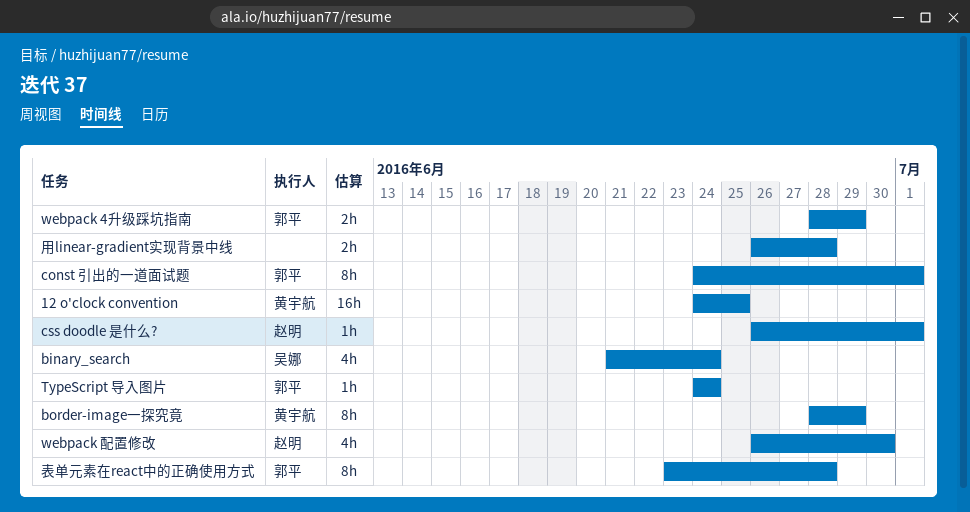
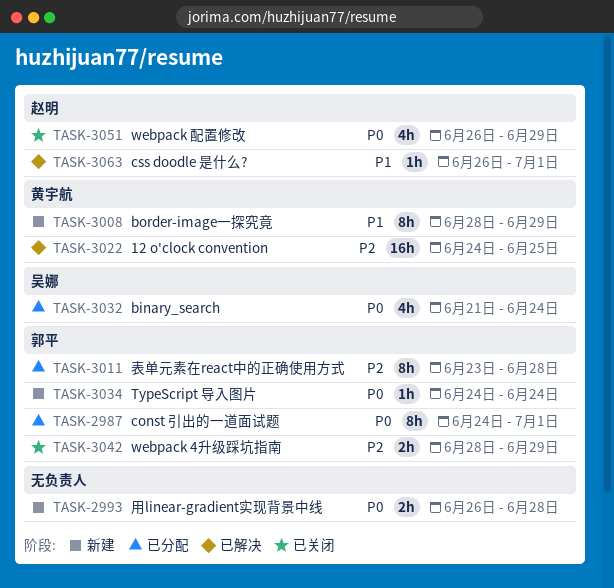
webpack 配置修改, due: Jun 30 -> Jun 29

